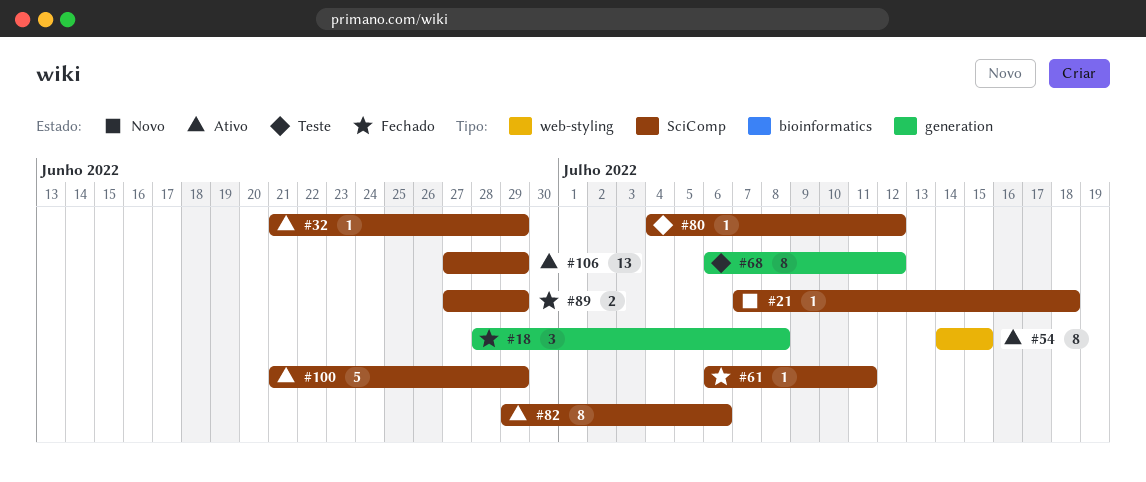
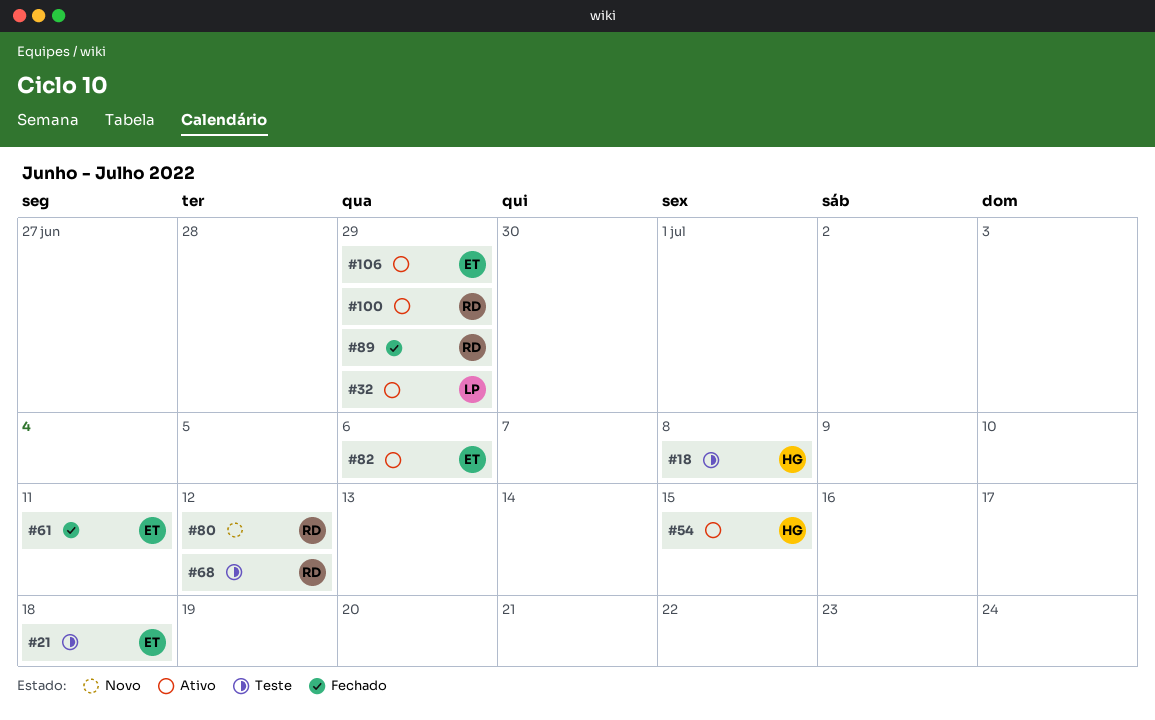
#18, status: Fechado -> Teste
#21, status: Novo -> Teste
#80, status: Teste -> Novo

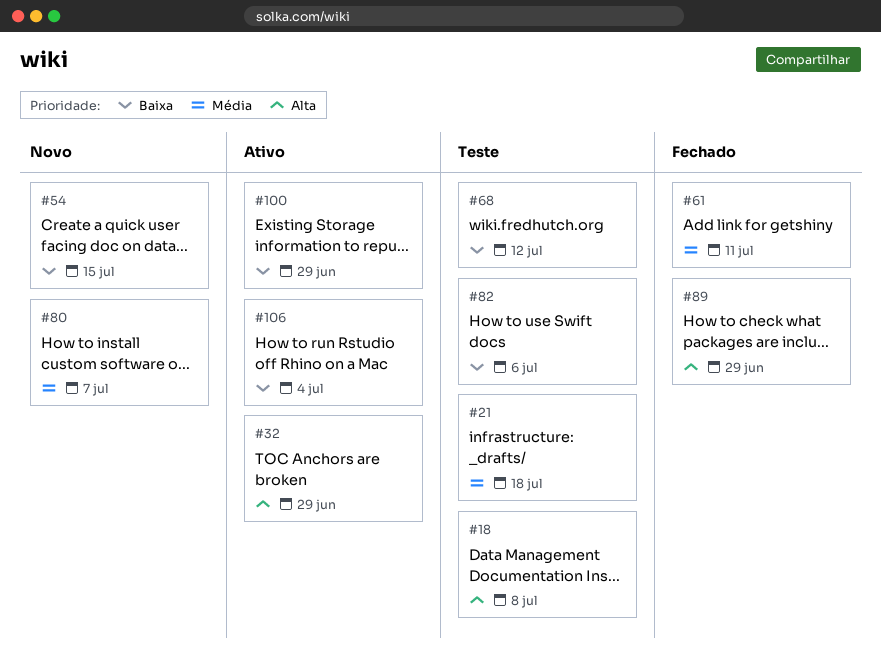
#54, status: Ativo -> Novo
#80, due: Jul 12 -> Jul 7
#82, status: Ativo -> Teste
#106, due: Jun 29 -> Jul 4

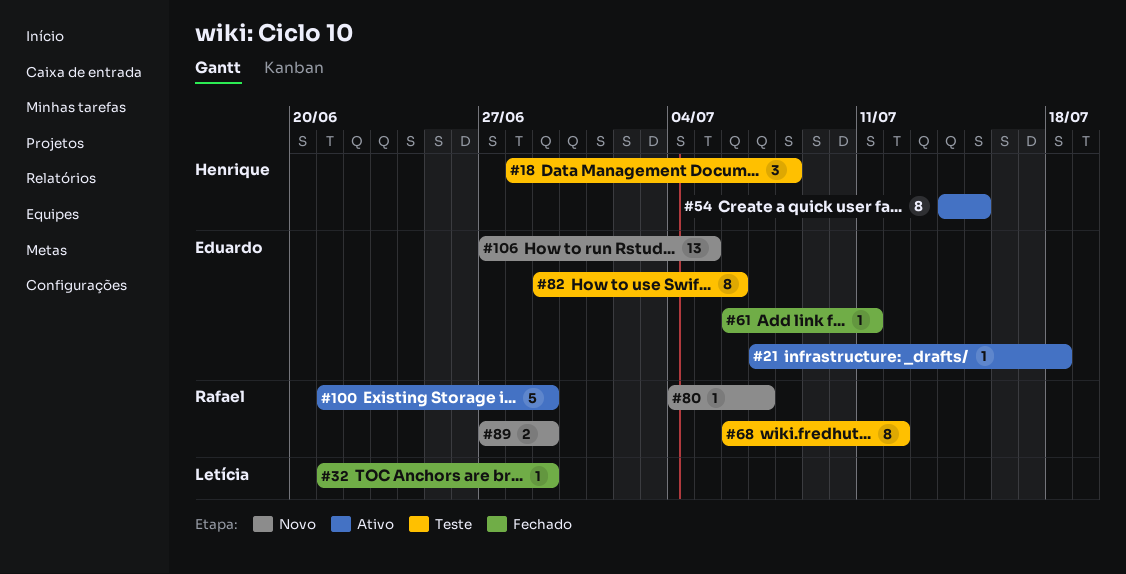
#21, status: Teste -> Ativo
#32, status: Ativo -> Fechado
#54, status: Novo -> Ativo
#89, status: Fechado -> Novo
#106, status: Ativo -> Novo
#106, due: Jul 4 -> Jul 5

